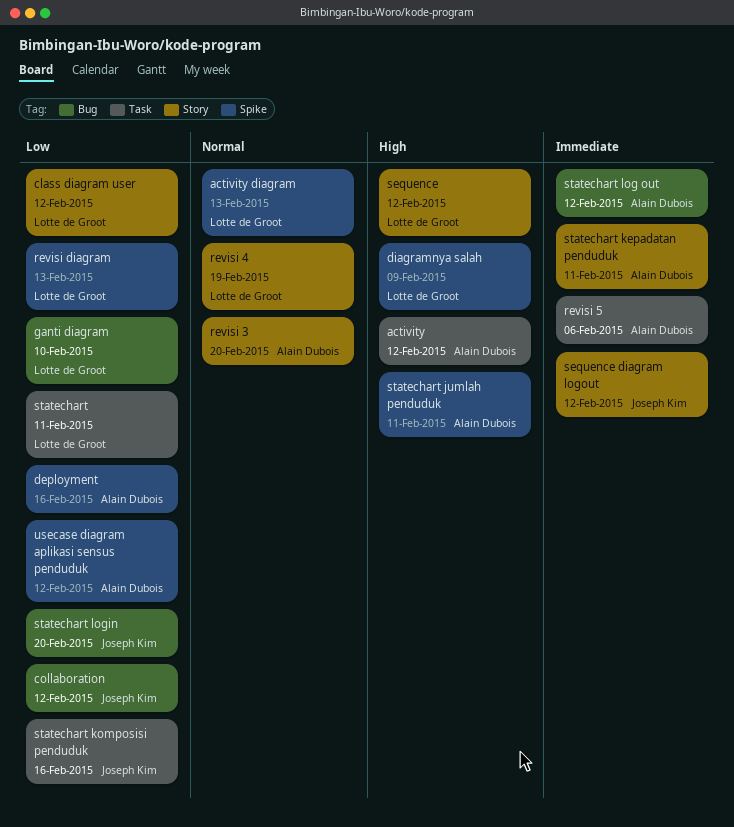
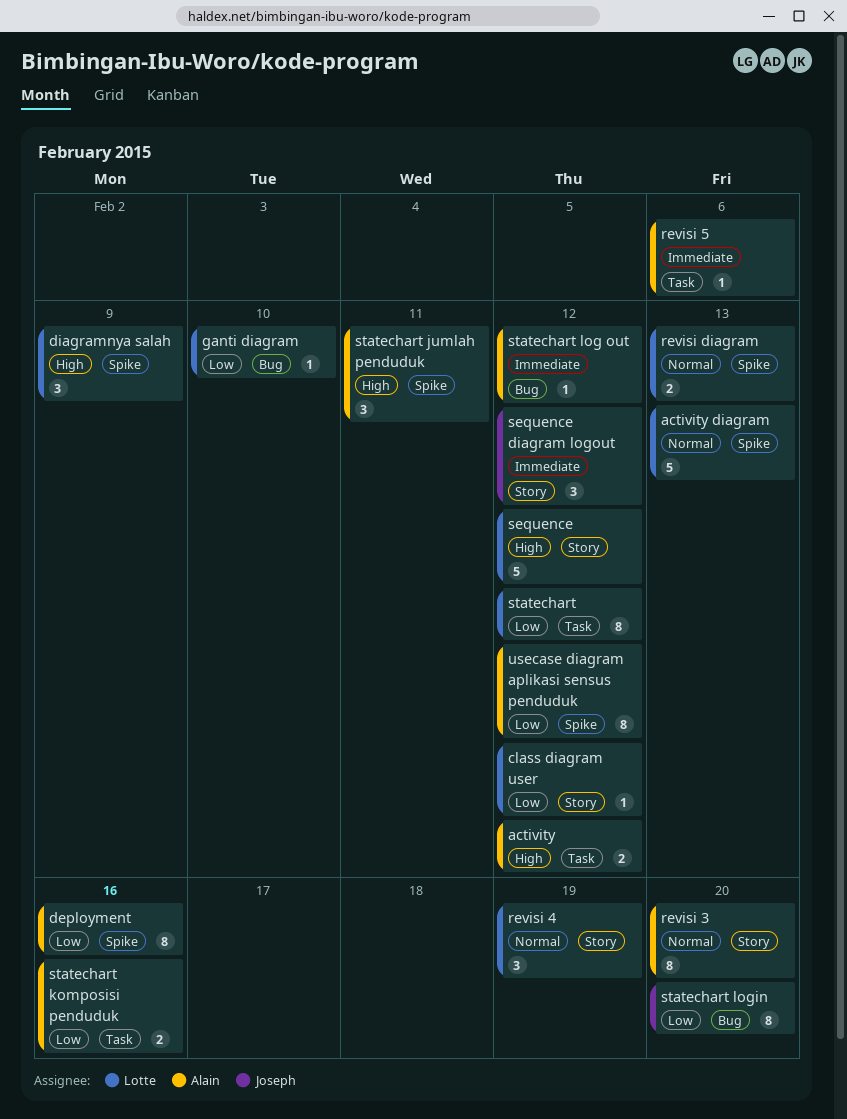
collaboration: present -> none
revisi diagram, priority: Low -> Normal
statechart, due: Feb 11 -> Feb 12
statechart kepadatan penduduk: present -> none
statechart komposisi penduduk, owner: Joseph Kim -> Alain Dubois

